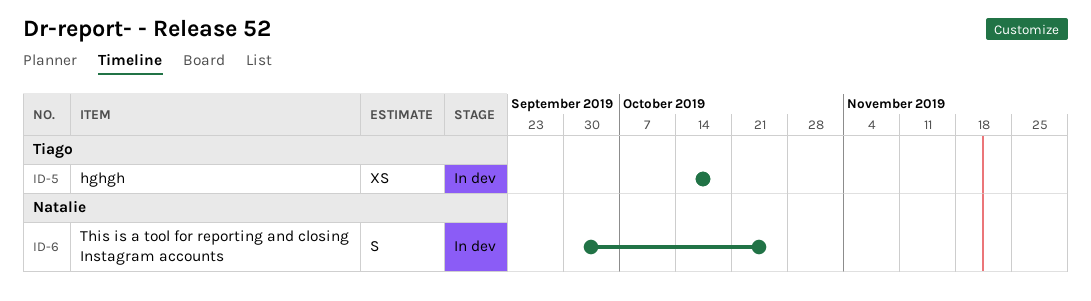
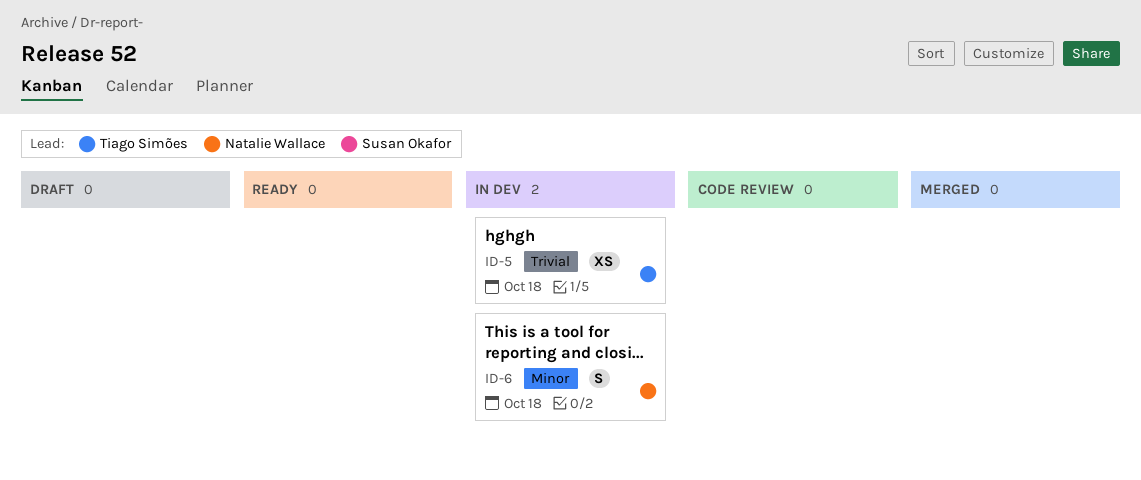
ID-6, due: Oct 25 -> Oct 18

